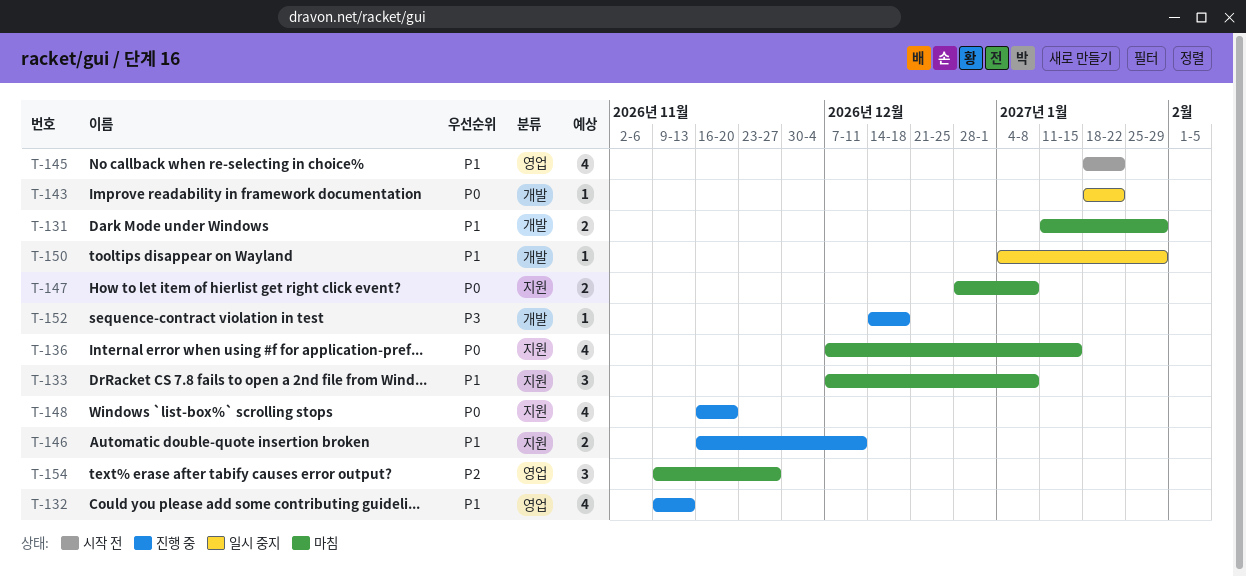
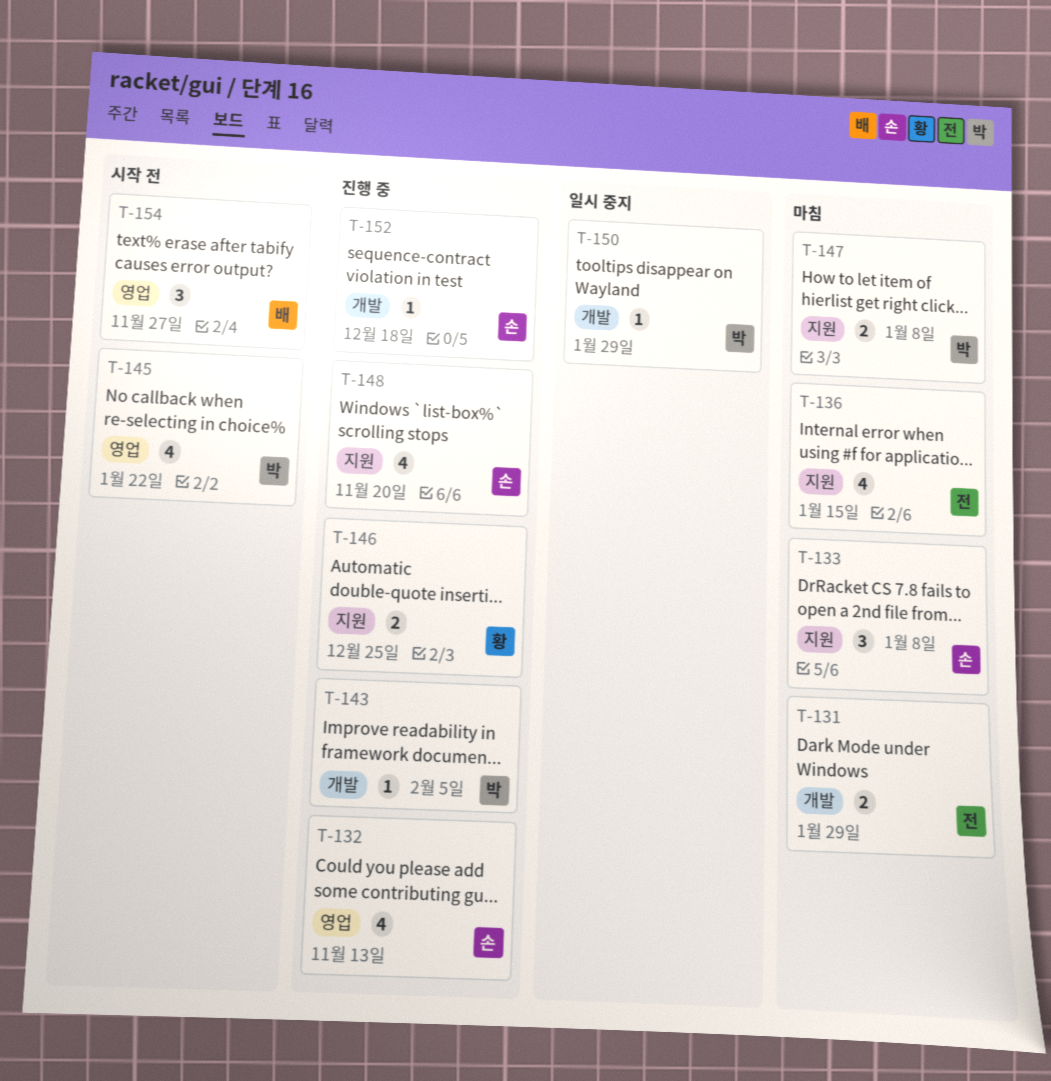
T-143, status: 일시 중지 -> 진행 중
T-143, due: Jan 22 -> Feb 5
T-146, due: Dec 11 -> Dec 25
T-154, status: 마침 -> 시작 전

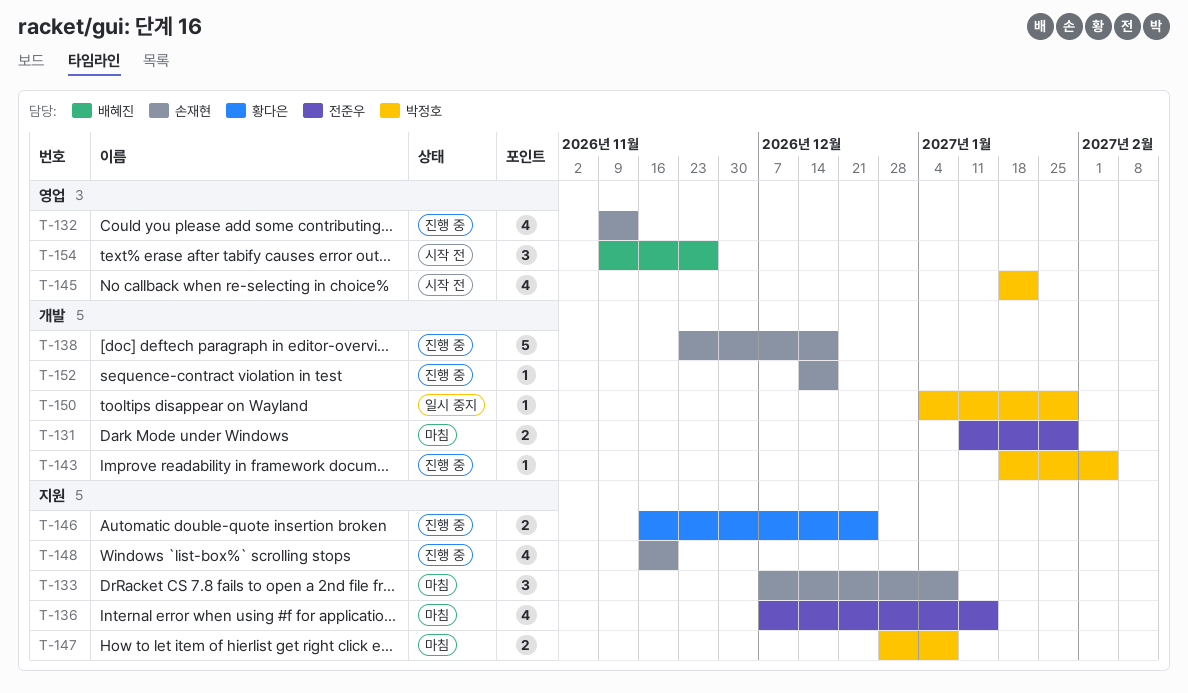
T-138: none -> present

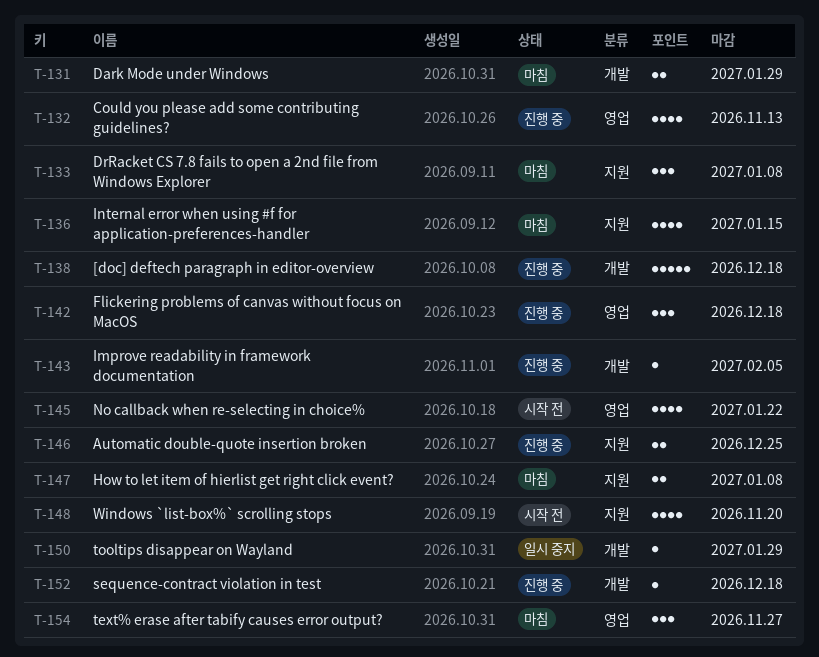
T-142: none -> present
T-148, status: 진행 중 -> 시작 전
T-154, status: 시작 전 -> 마침

